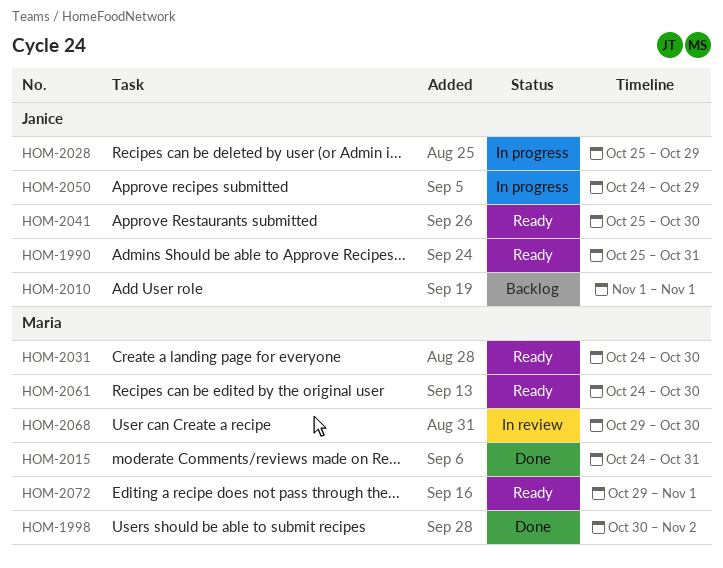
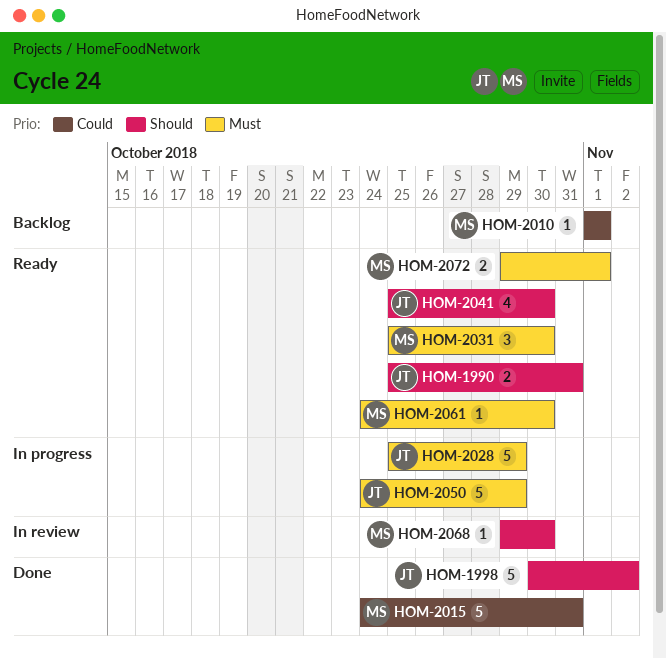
HOM-1998, owner: Maria -> Janice
HOM-2010, owner: Janice -> Maria
HOM-2031, start: Oct 24 -> Oct 25

